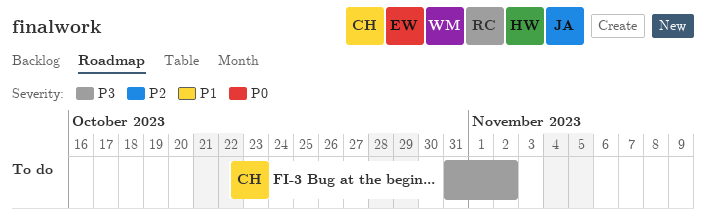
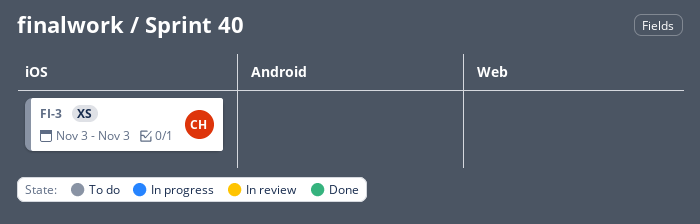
FI-3, start: Oct 31 -> Nov 3
FI-3, due: Nov 2 -> Nov 3

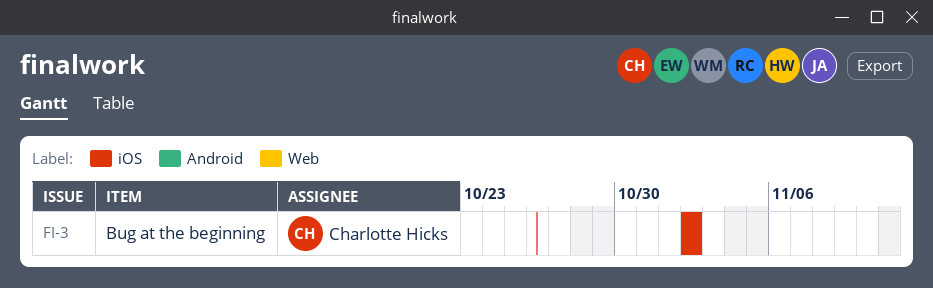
FI-3, start: Nov 3 -> Nov 2
FI-3, due: Nov 3 -> Nov 2

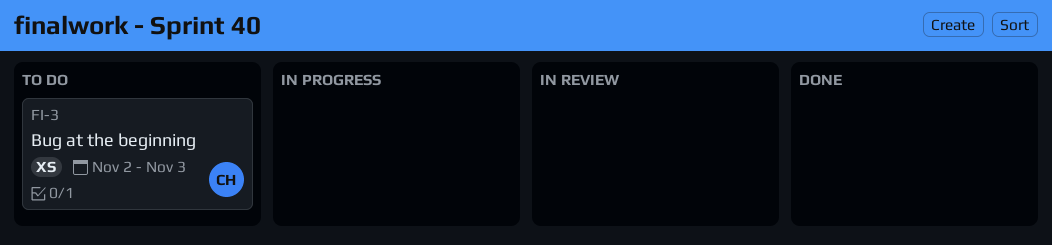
FI-3, due: Nov 2 -> Nov 3

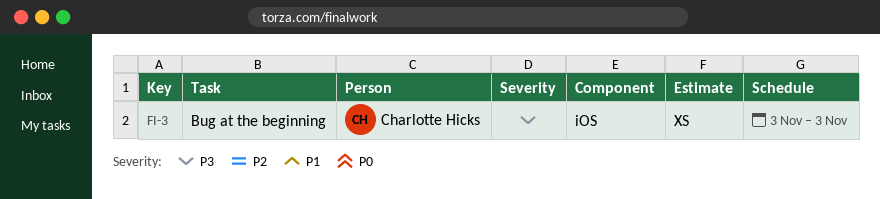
FI-3, start: Nov 2 -> Nov 3

